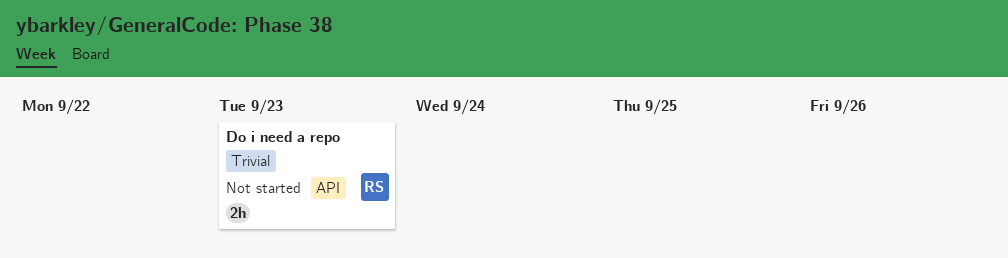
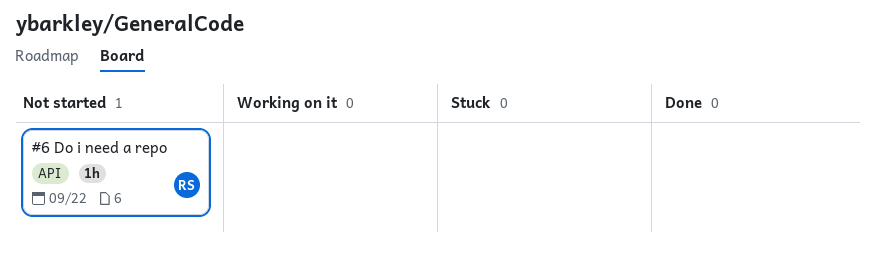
Do i need a repo, estimate: 2h -> 1h
Do i need a repo, due: Sep 23 -> Sep 22

